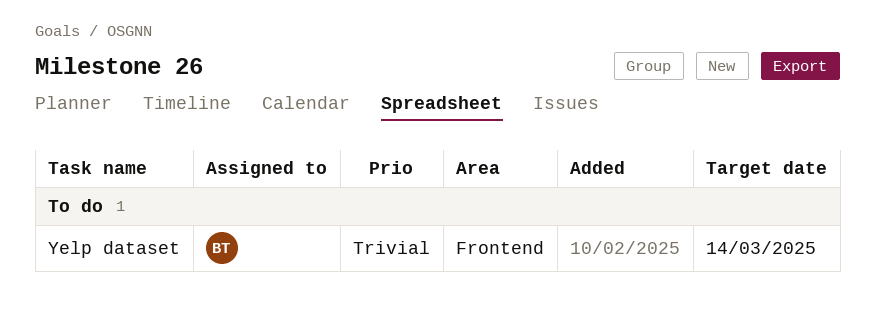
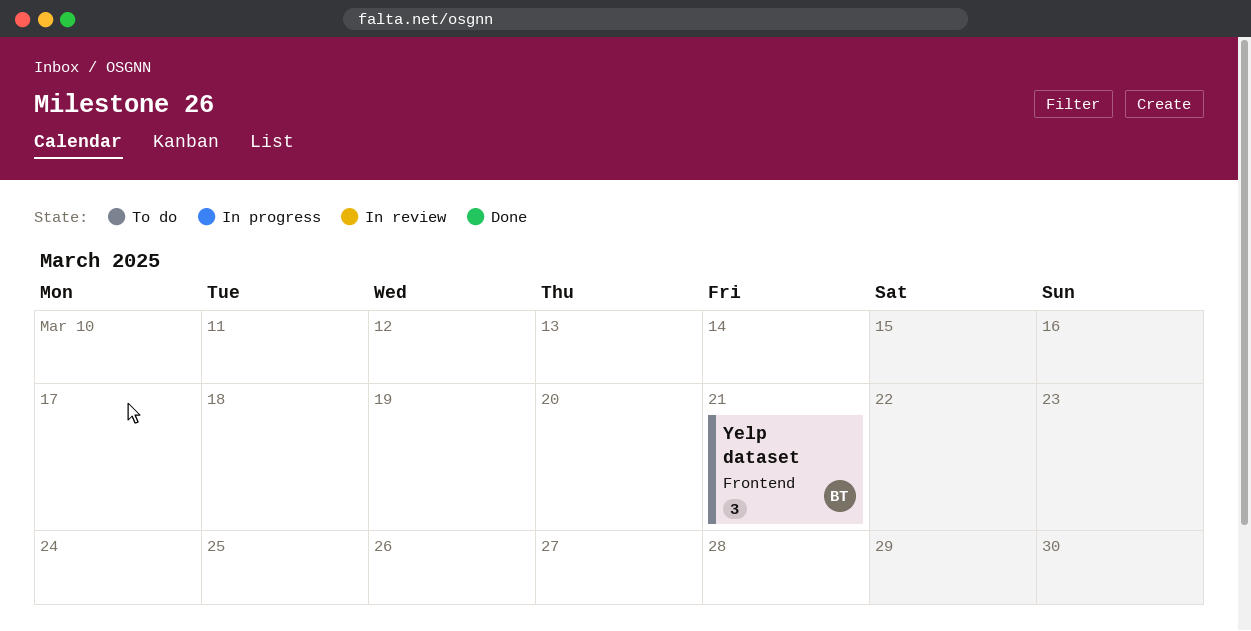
Yelp dataset, due: Mar 14 -> Mar 21

